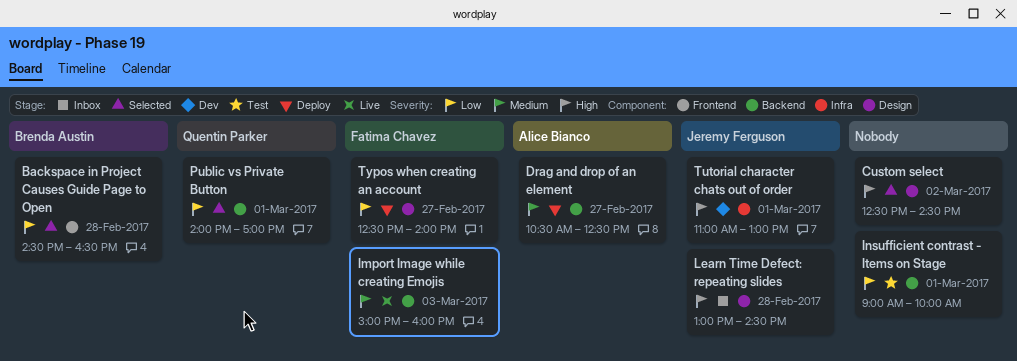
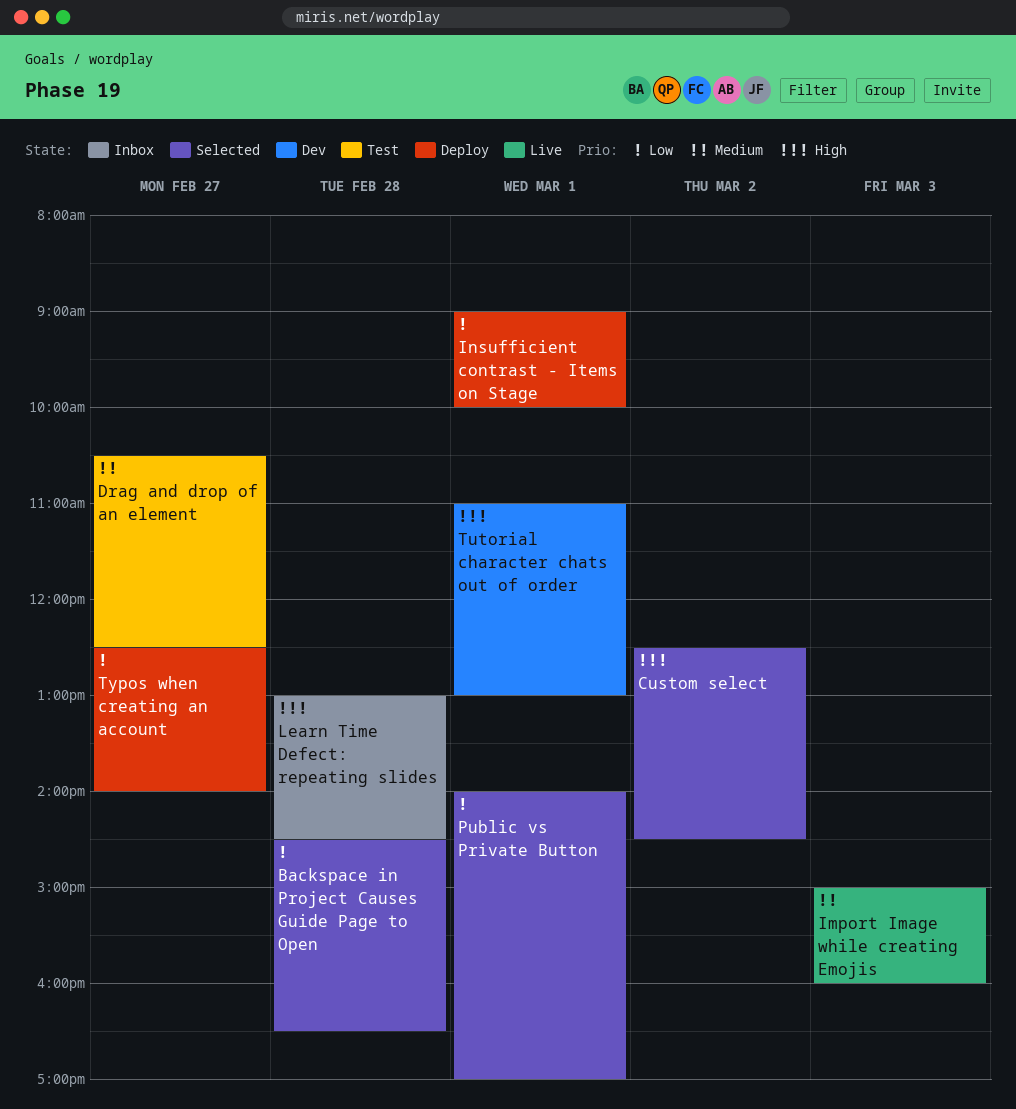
Drag and drop of an element, status: Deploy -> Test
Insufficient contrast - Items on Stage, status: Test -> Deploy

